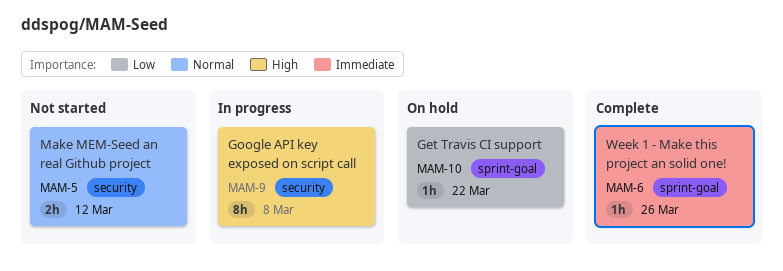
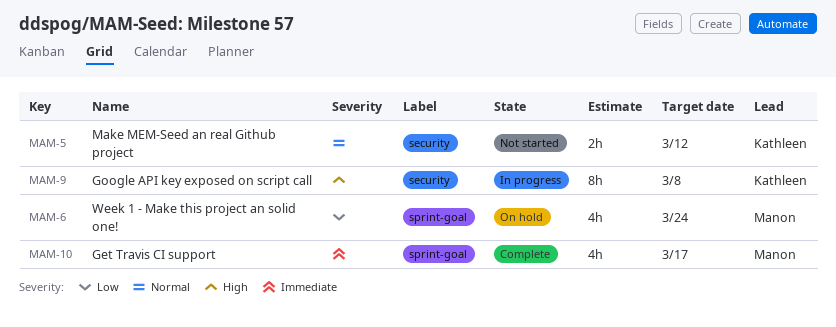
MAM-6, status: Complete -> On hold
MAM-6, priority: Immediate -> Low
MAM-6, estimate: 1h -> 4h
MAM-6, due: Mar 26 -> Mar 24
MAM-10, status: On hold -> Complete
MAM-10, priority: Low -> Immediate
MAM-10, estimate: 1h -> 4h
MAM-10, due: Mar 22 -> Mar 17

